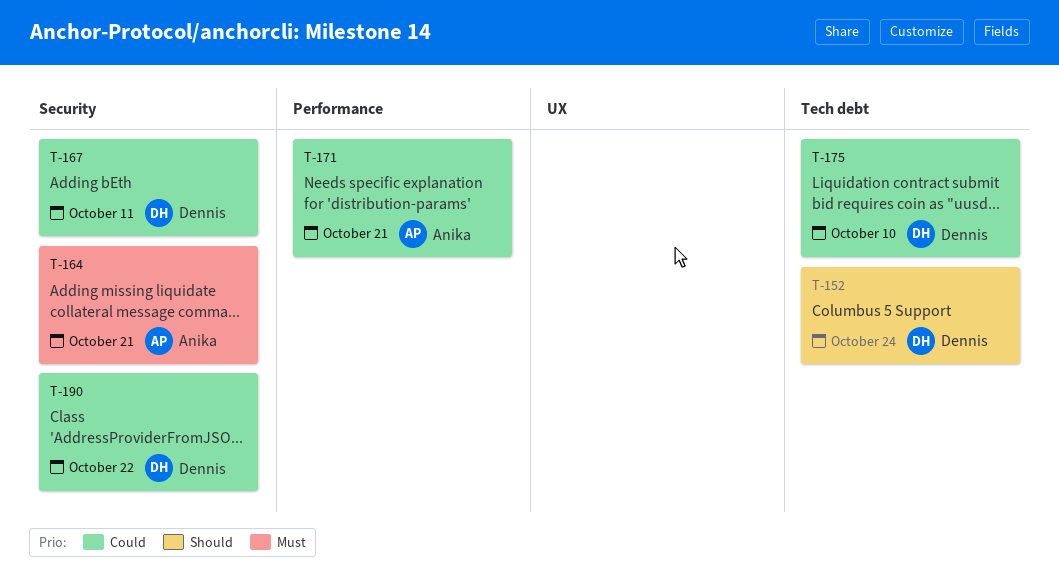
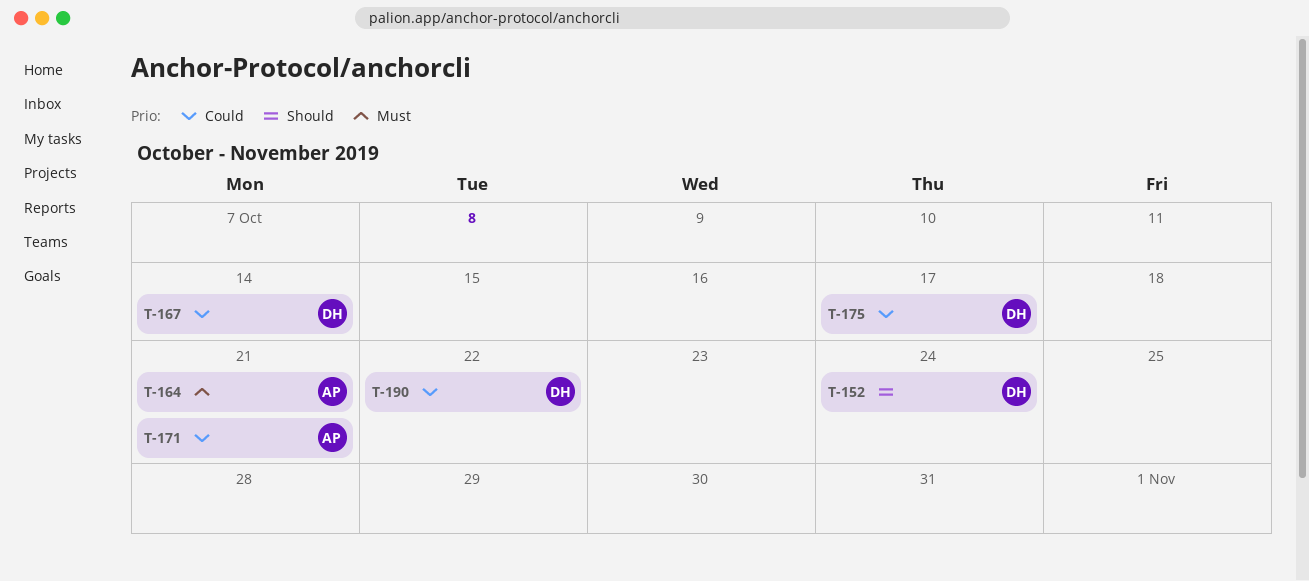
T-167, due: Oct 11 -> Oct 14
T-175, due: Oct 10 -> Oct 17

